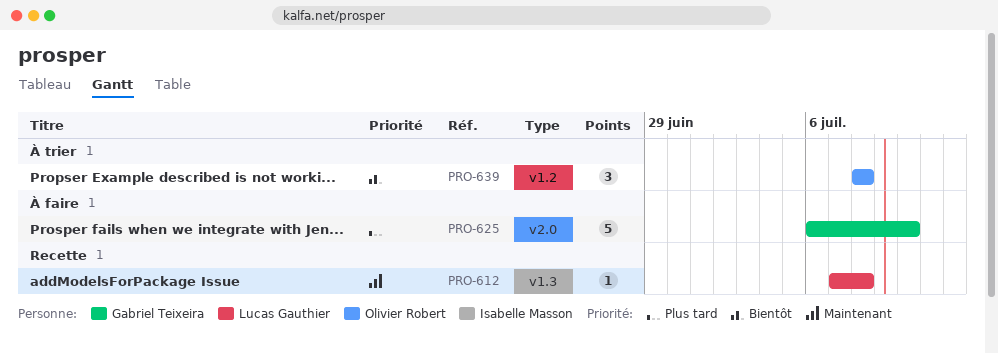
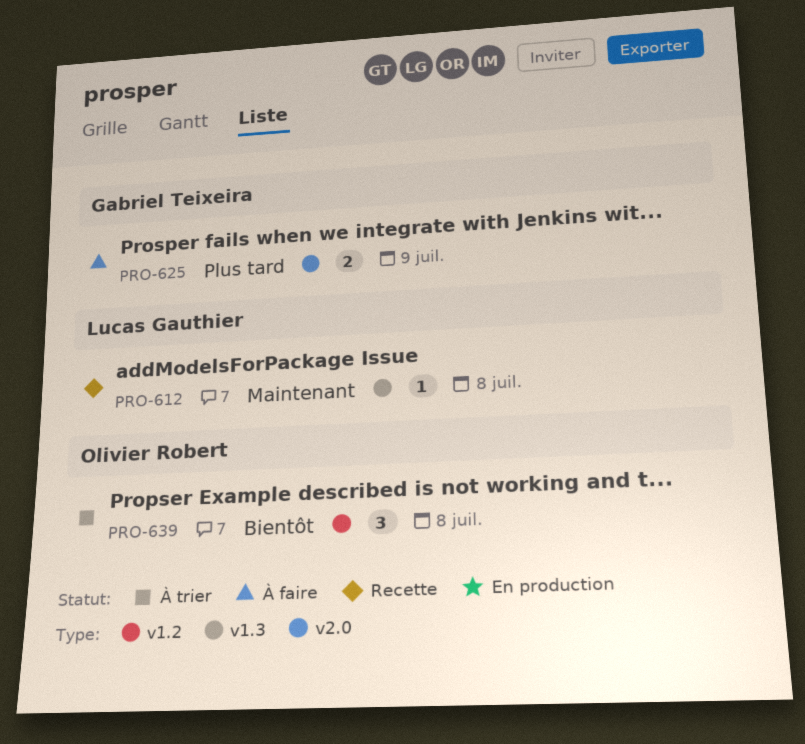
PRO-625, estimate: 5 -> 2
PRO-625, due: Jul 10 -> Jul 9

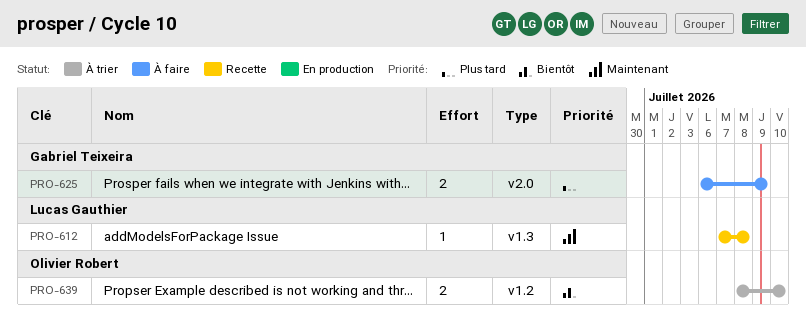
PRO-639, estimate: 3 -> 2
PRO-639, due: Jul 8 -> Jul 10

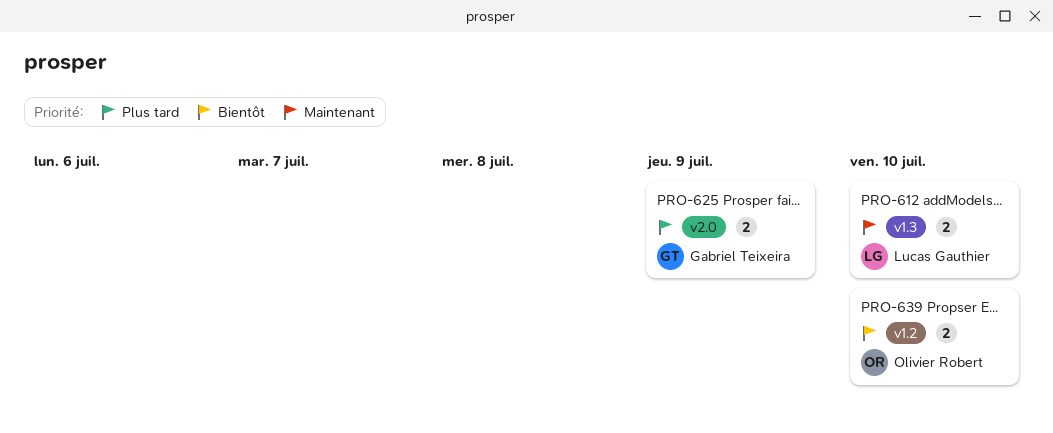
PRO-612, estimate: 1 -> 2
PRO-612, due: Jul 8 -> Jul 10

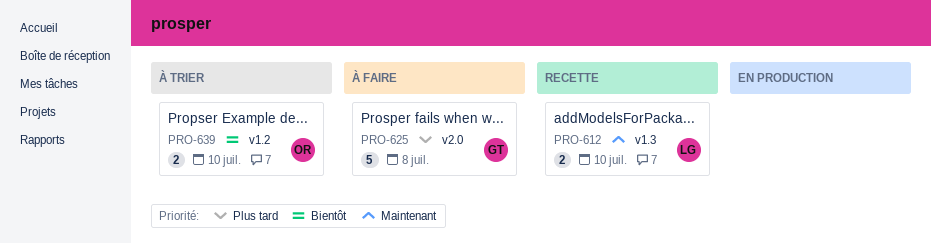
PRO-625, estimate: 2 -> 5
PRO-625, due: Jul 9 -> Jul 8

